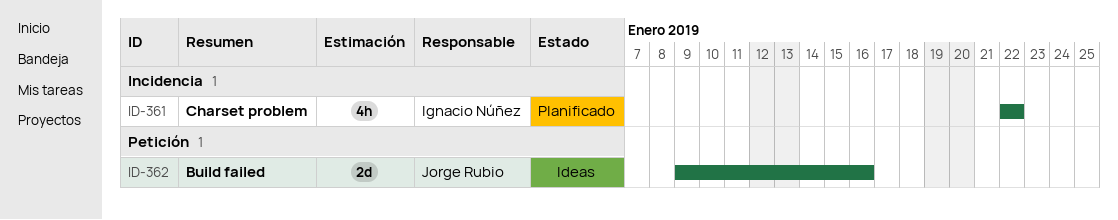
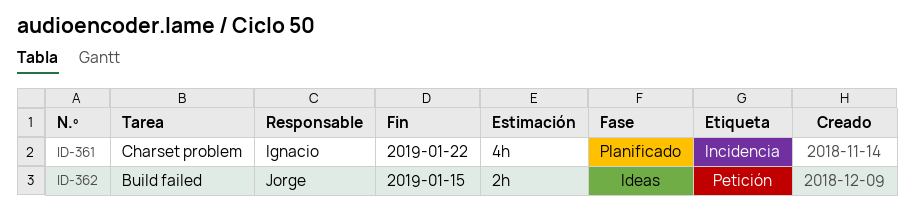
ID-362, estimate: 2d -> 2h
ID-362, due: Jan 16 -> Jan 15

